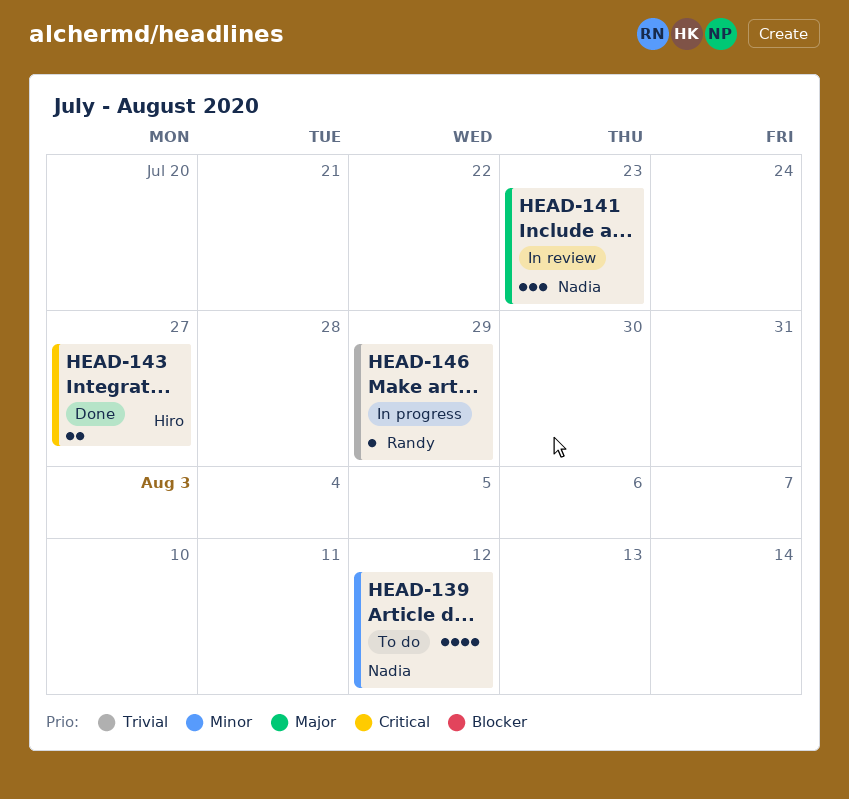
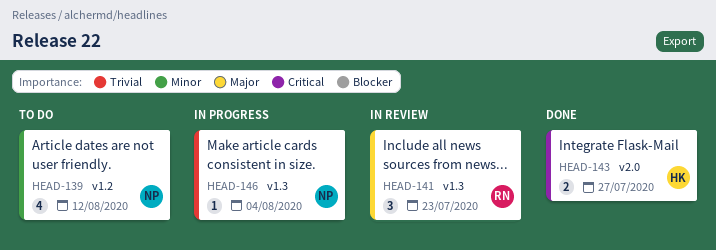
HEAD-141, owner: Nadia -> Randy
HEAD-146, owner: Randy -> Nadia
HEAD-146, due: Jul 29 -> Aug 4

